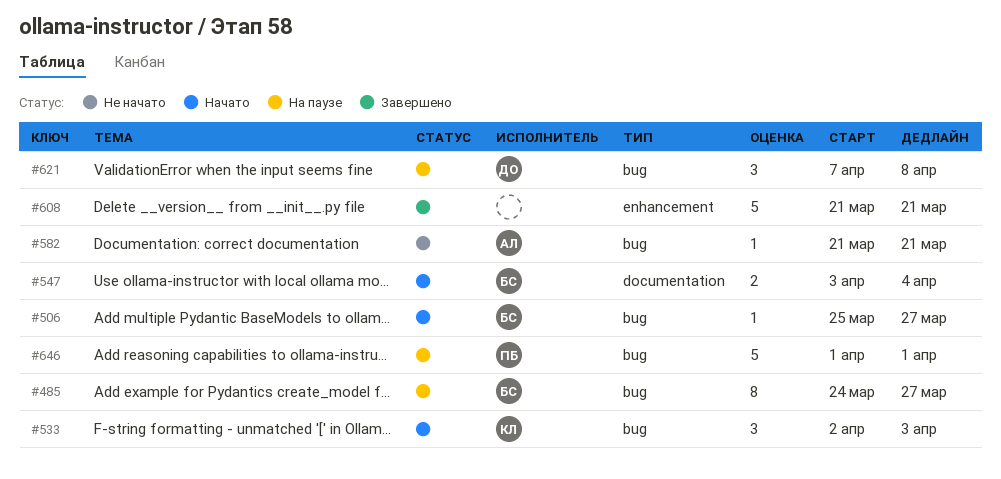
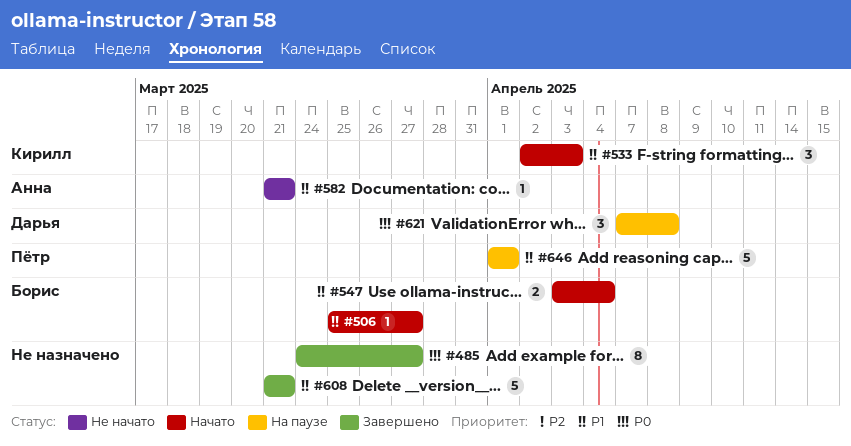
#485, status: На паузе -> Завершено
#485, owner: Борис -> none

